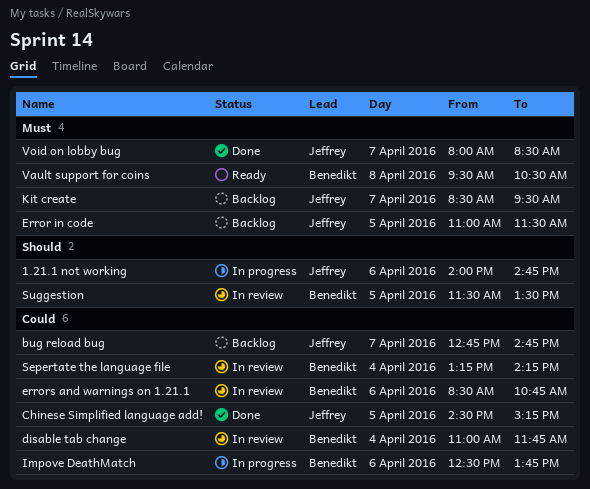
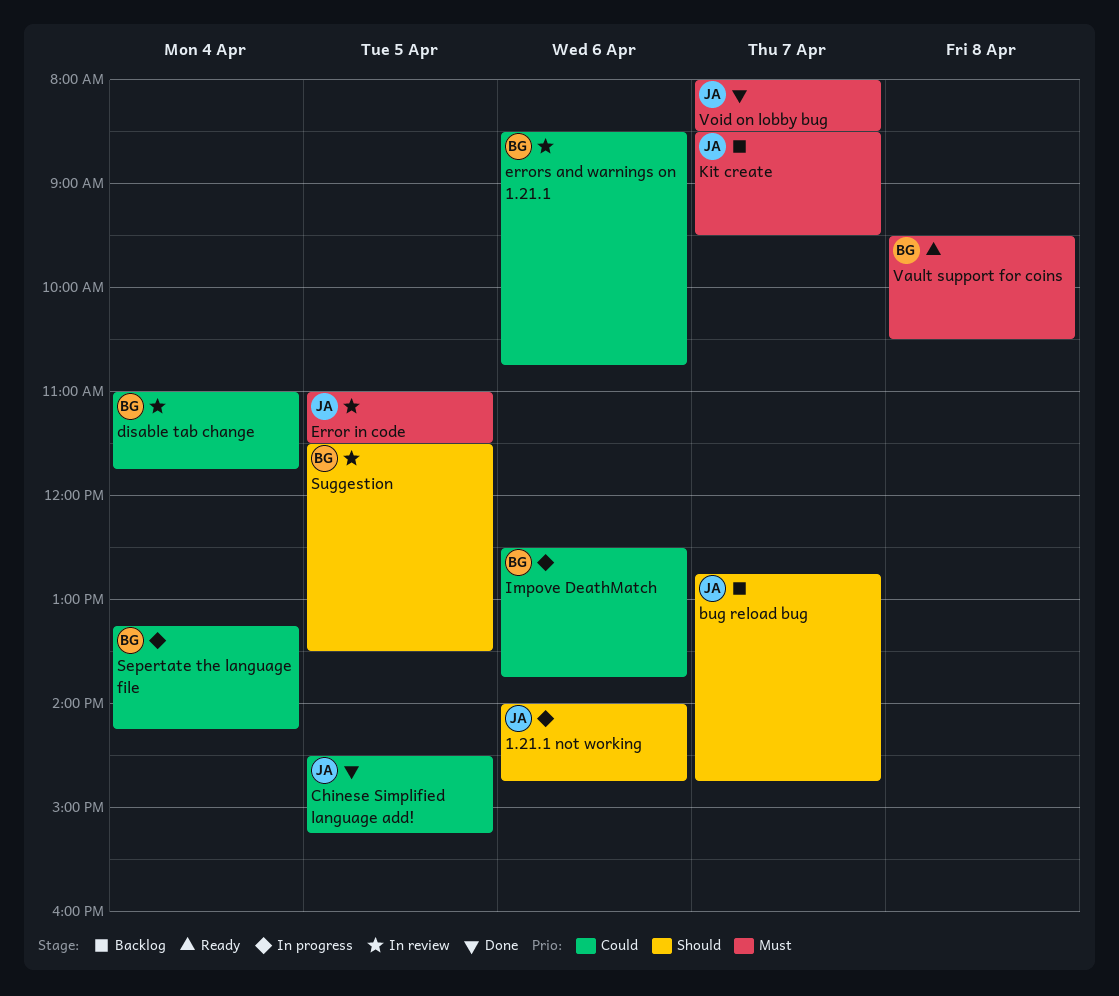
bug reload bug, priority: Could -> Should
Error in code, status: Backlog -> In review
Sepertate the language file, status: In review -> In progress

